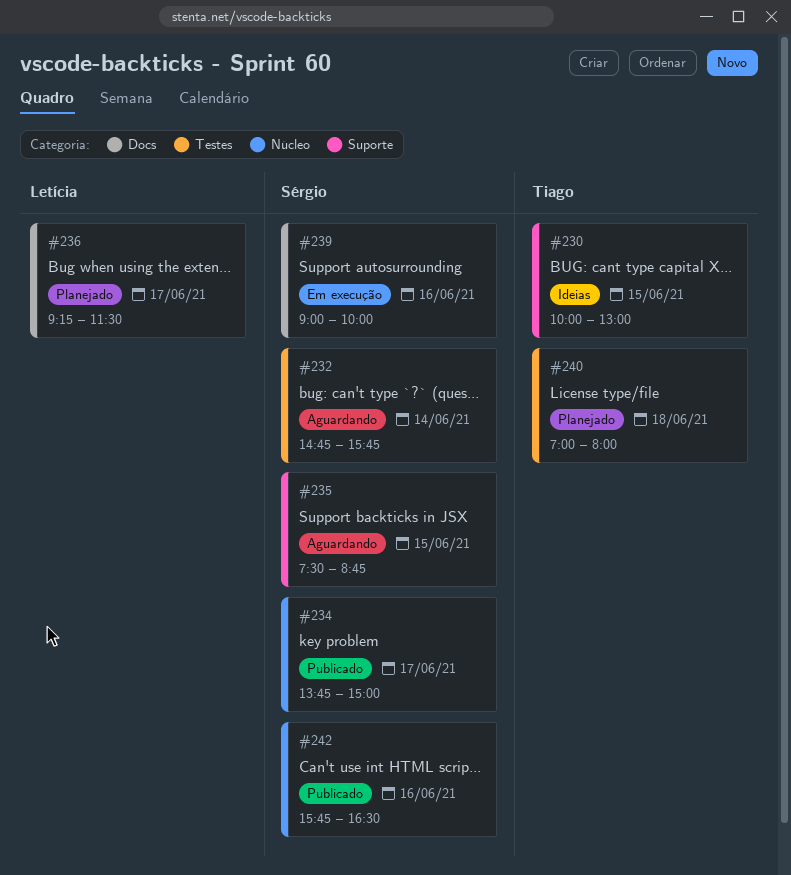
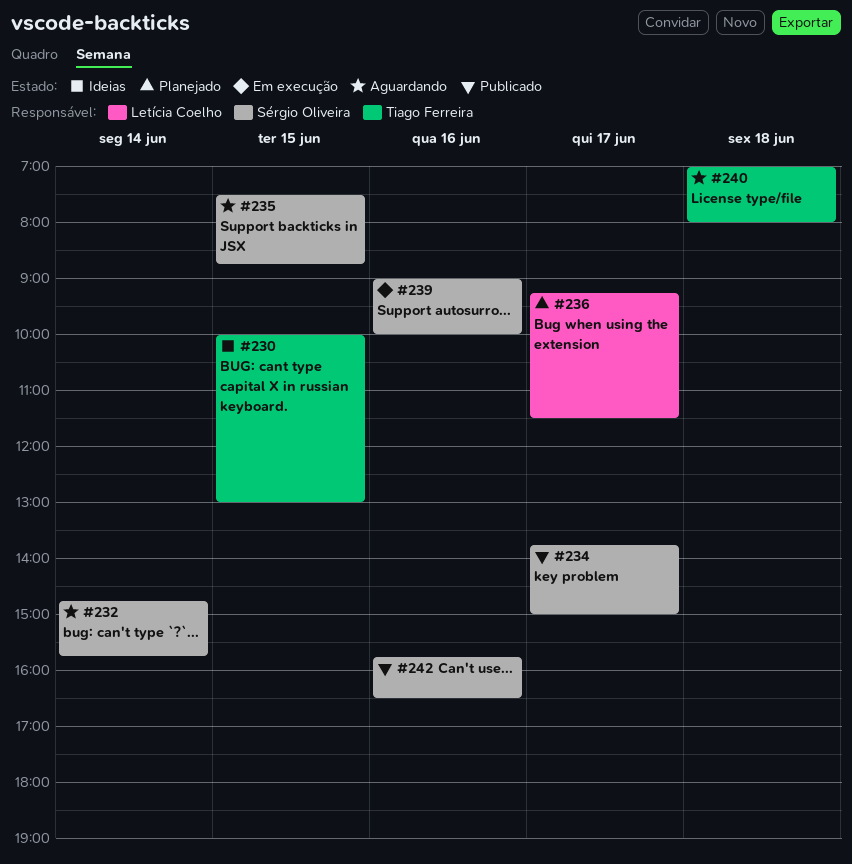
#240, status: Planejado -> Aguardando

